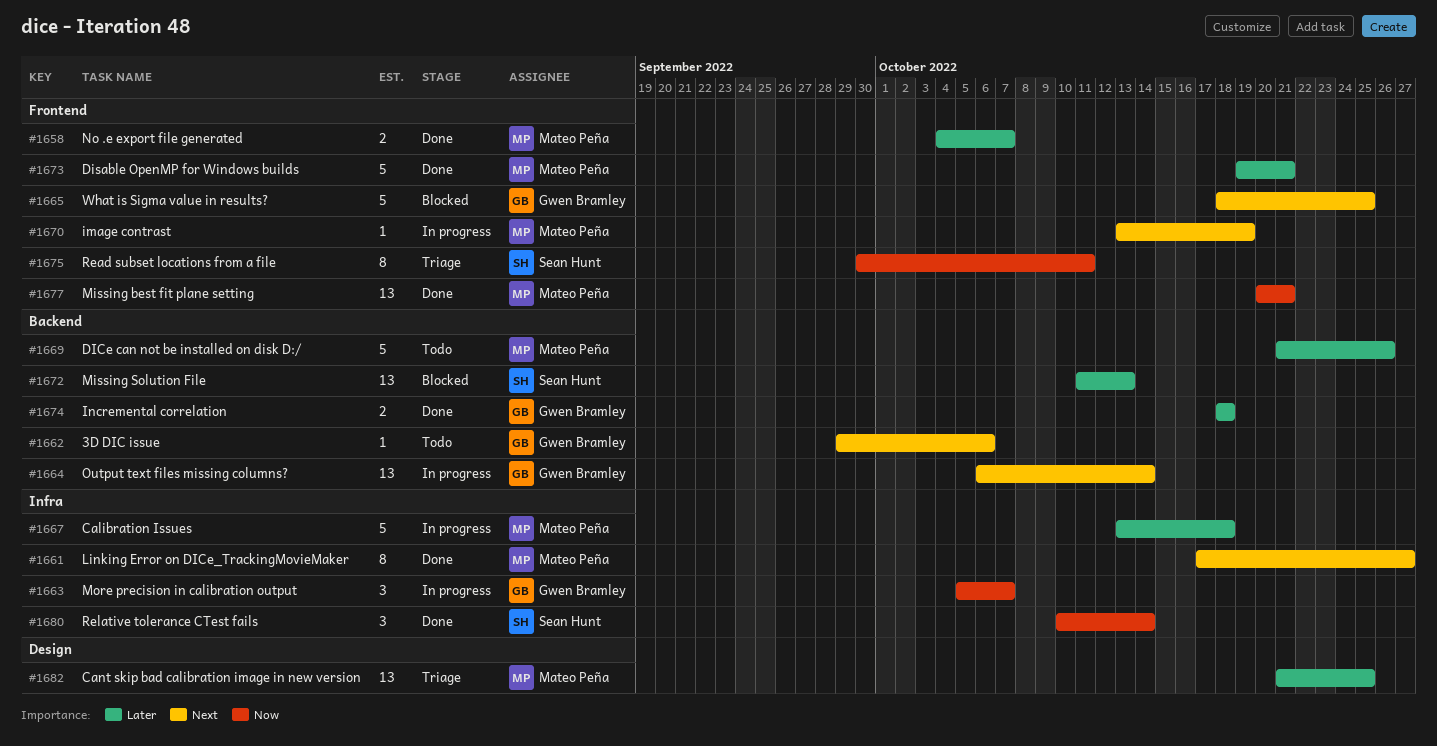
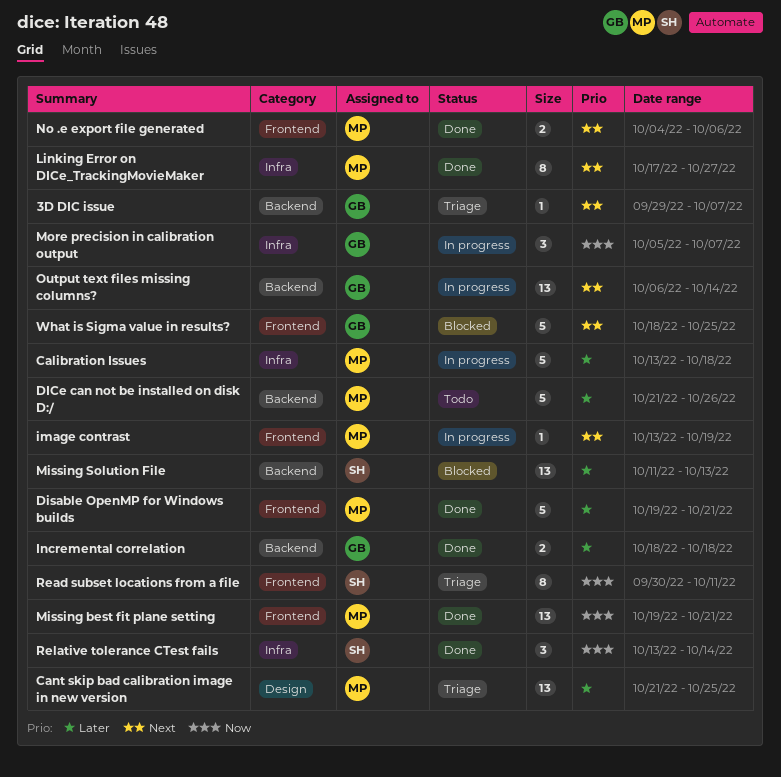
3D DIC issue, status: Todo -> Triage
3D DIC issue, due: Oct 6 -> Oct 7
Missing best fit plane setting, start: Oct 20 -> Oct 19
No .e export file generated, priority: Later -> Next
No .e export file generated, due: Oct 7 -> Oct 6
Relative tolerance CTest fails, start: Oct 10 -> Oct 13

